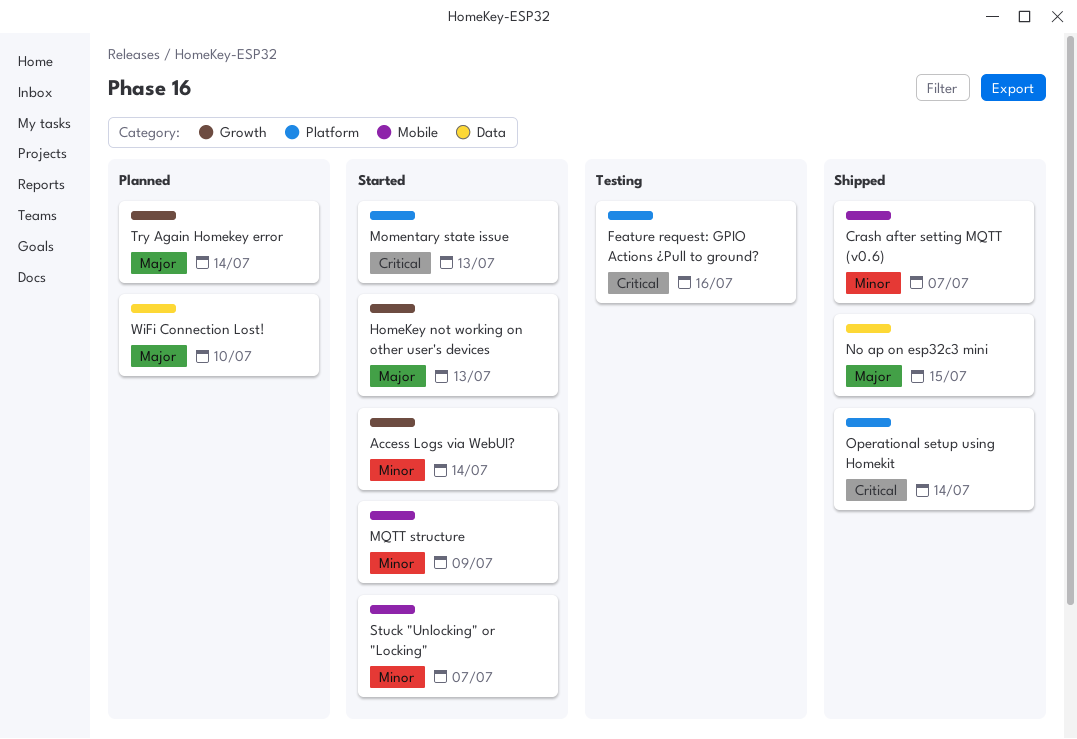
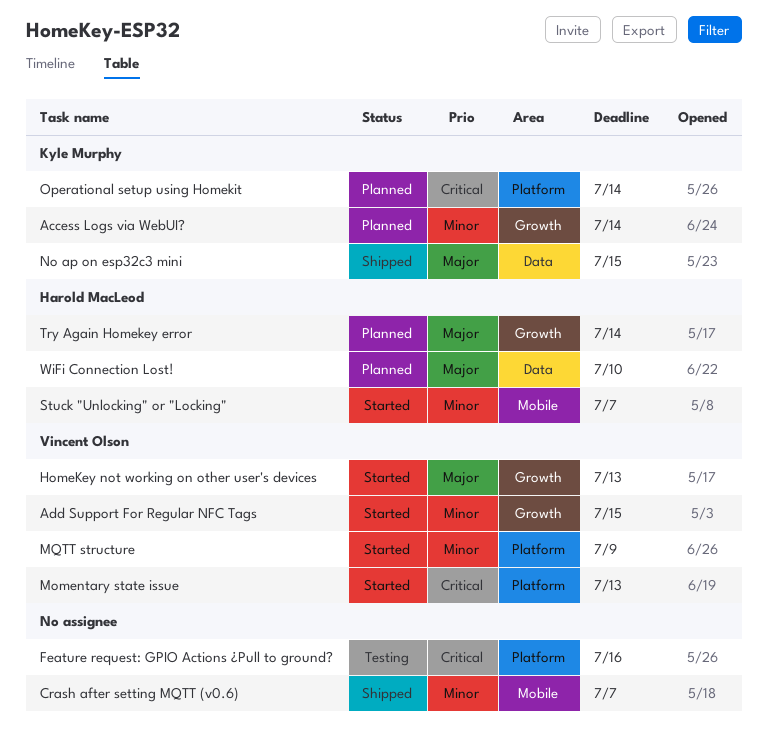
Access Logs via WebUI?, status: Started -> Planned
Add Support For Regular NFC Tags: none -> present
MQTT structure, label: Mobile -> Platform
Operational setup using Homekit, status: Shipped -> Planned

